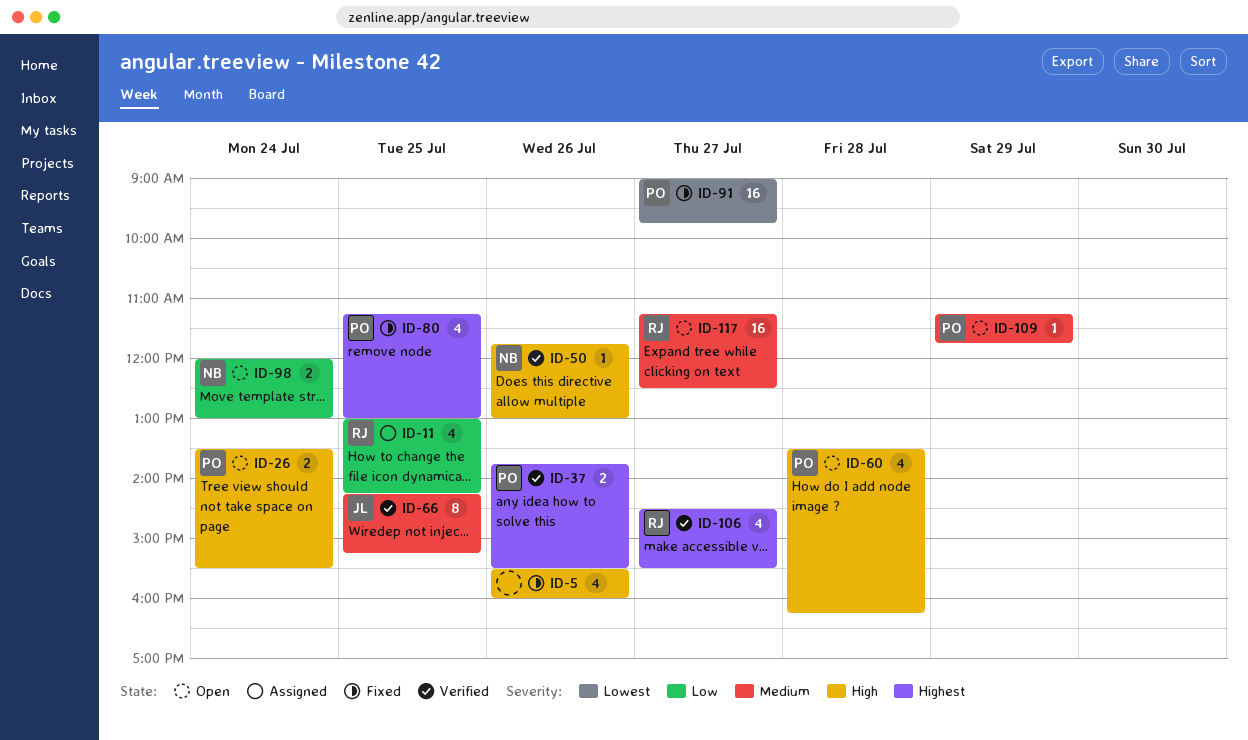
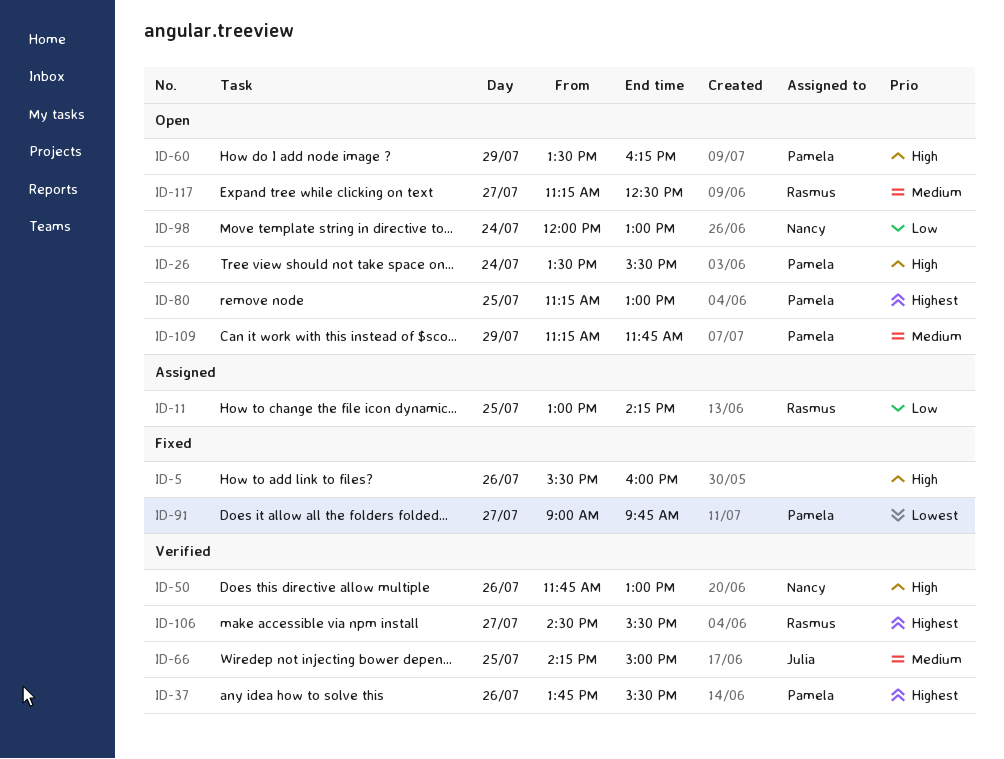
ID-60, day: Jul 28 -> Jul 29
ID-66, ends: 15:15 -> 15:00
ID-80, status: Fixed -> Open

